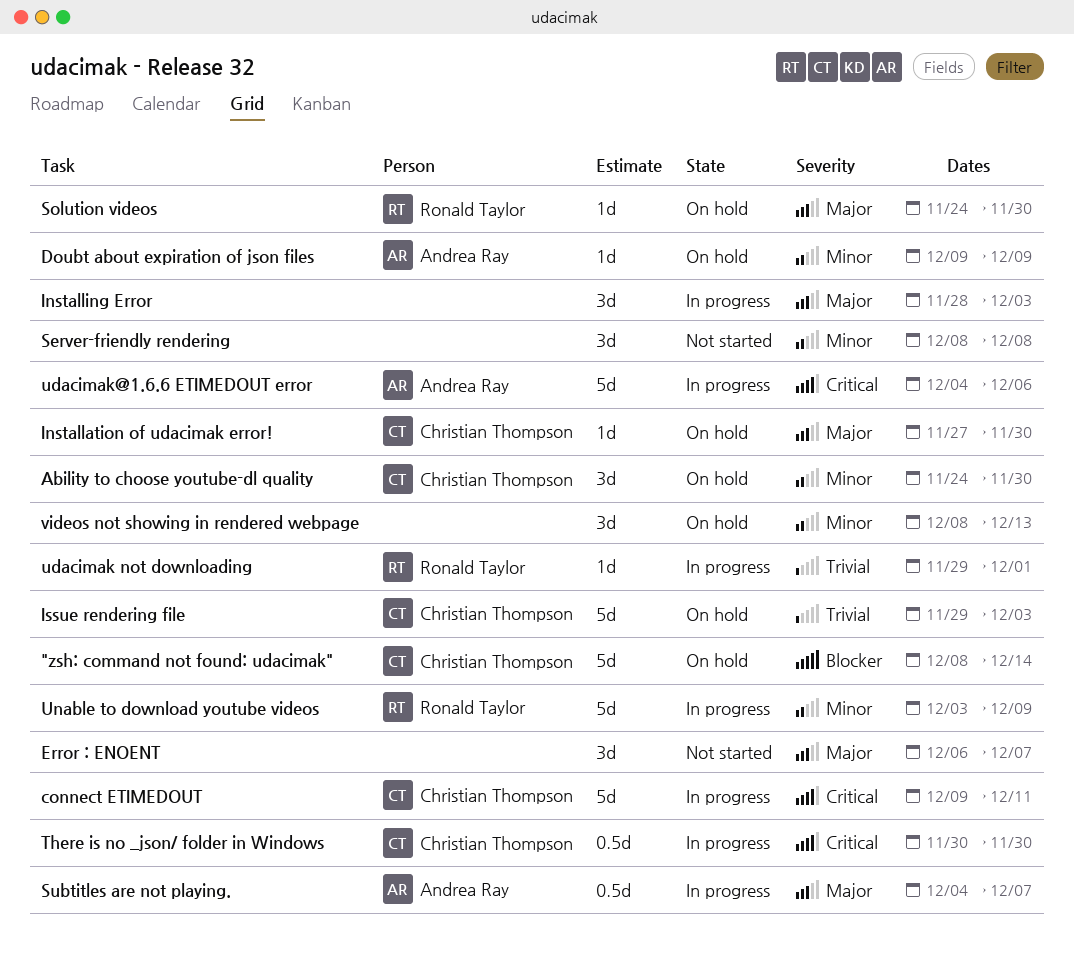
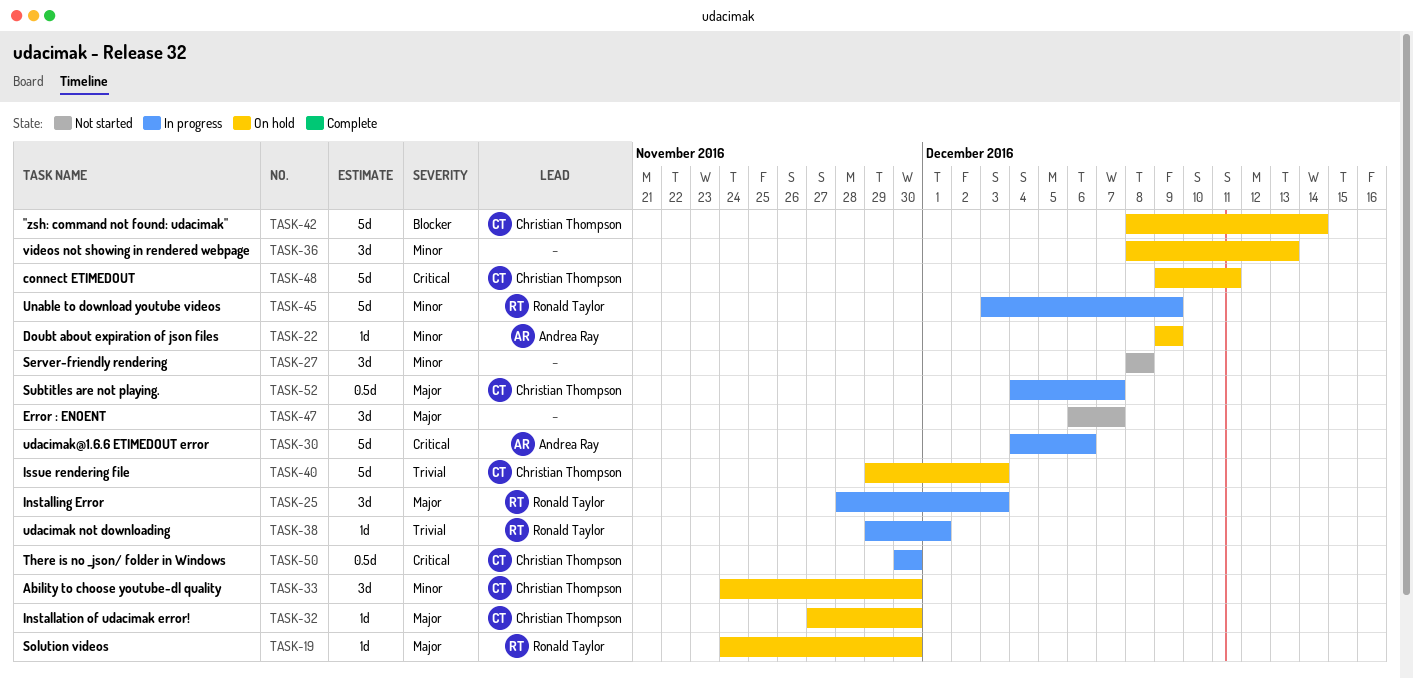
connect ETIMEDOUT, status: In progress -> On hold
Installing Error, owner: none -> Ronald Taylor
Subtitles are not playing., owner: Andrea Ray -> Christian Thompson

